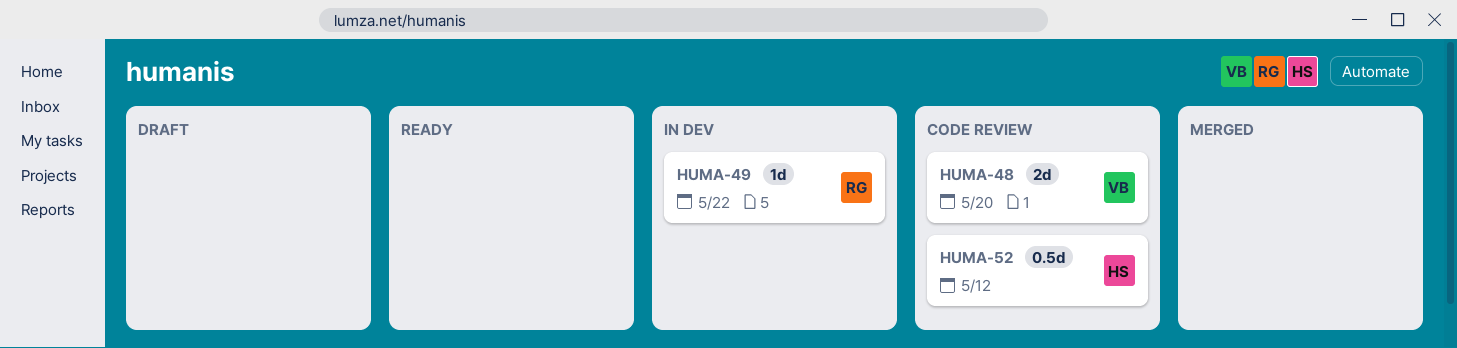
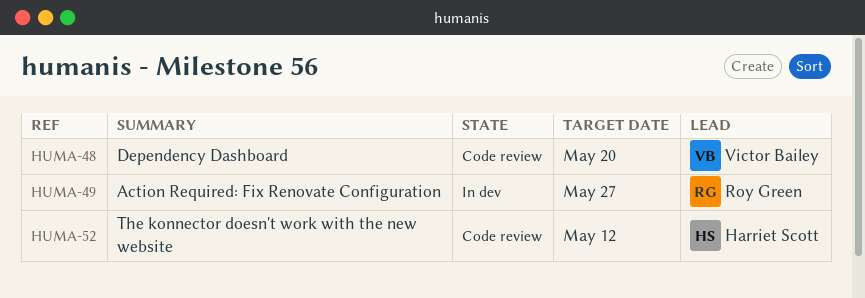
HUMA-49, due: May 22 -> May 27

